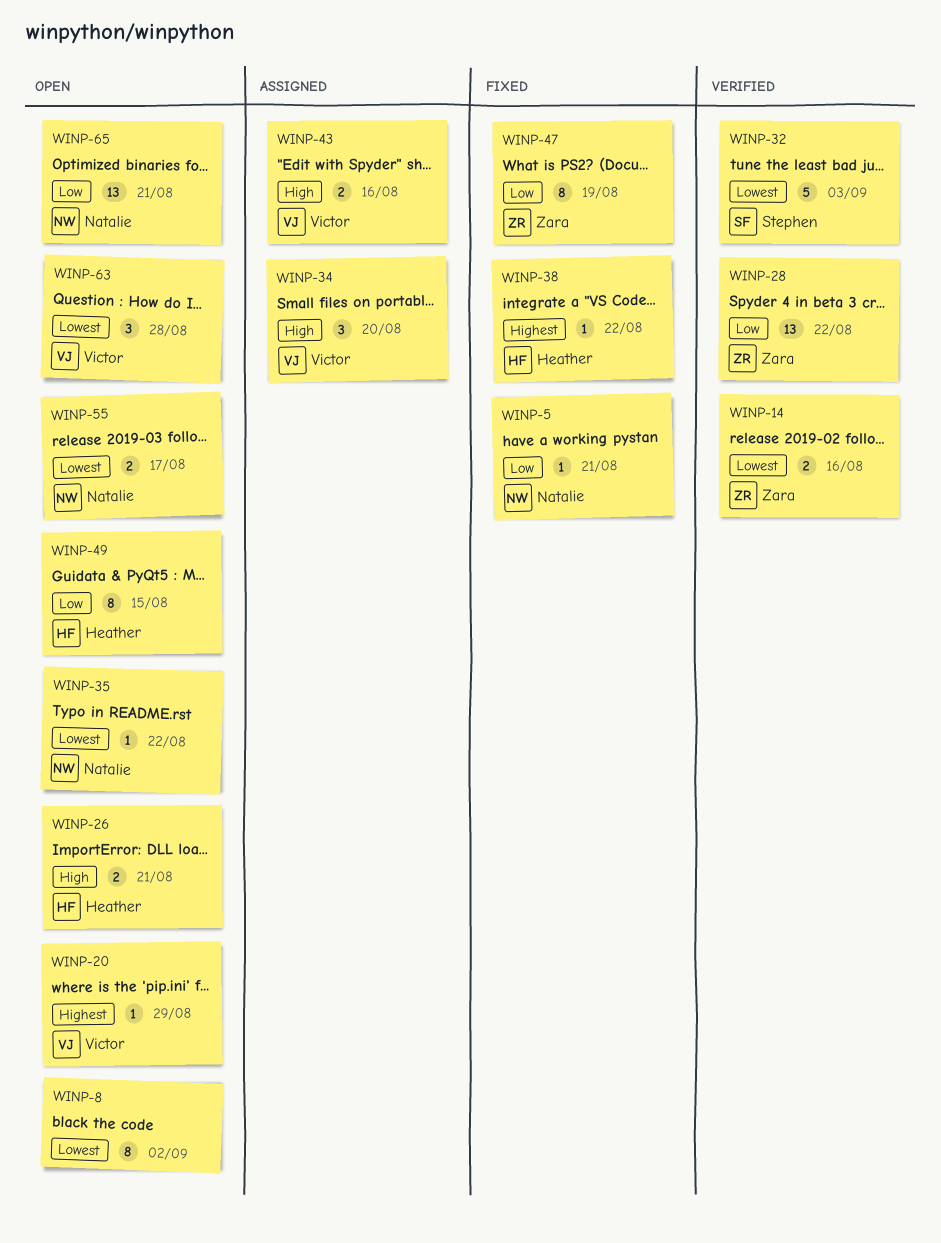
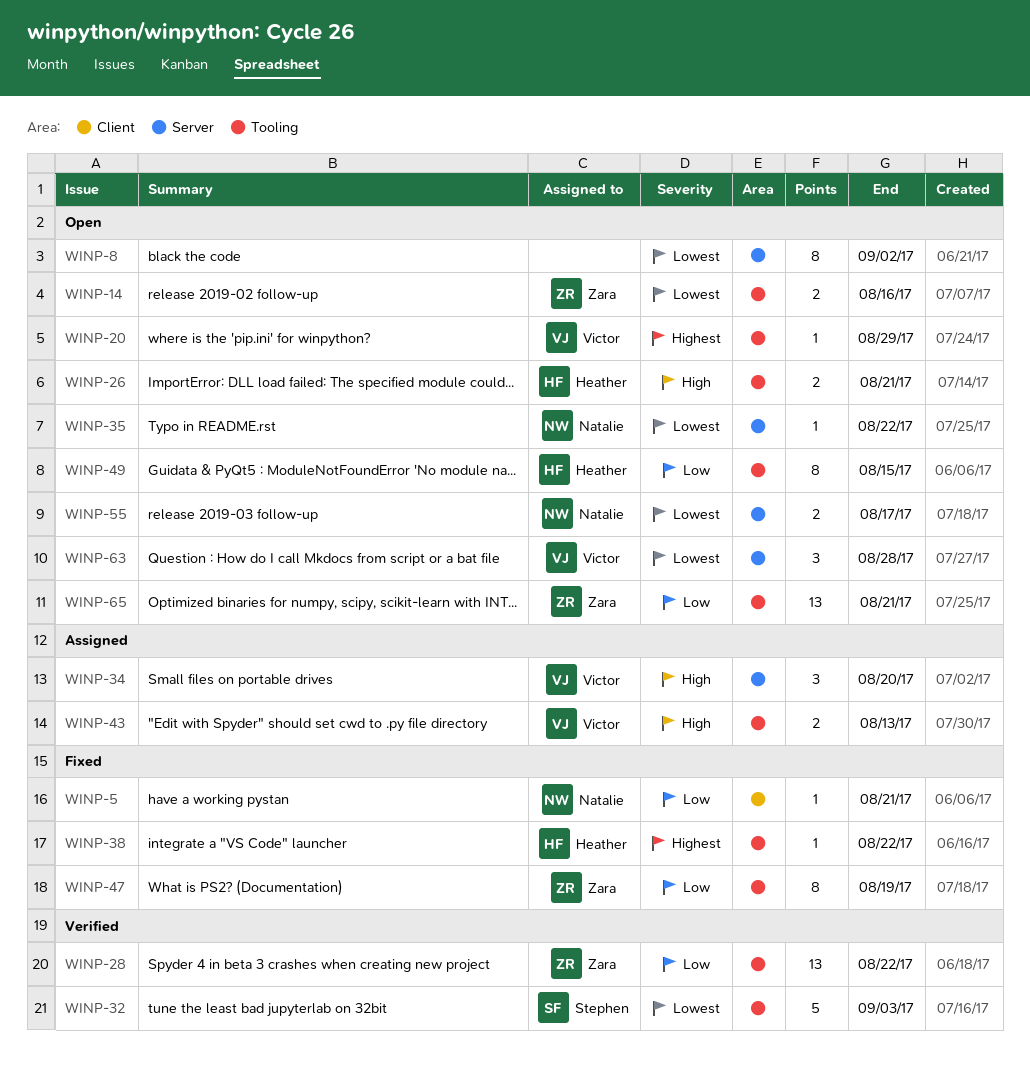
WINP-14, status: Verified -> Open
WINP-43, due: Aug 16 -> Aug 13
WINP-65, owner: Natalie -> Zara

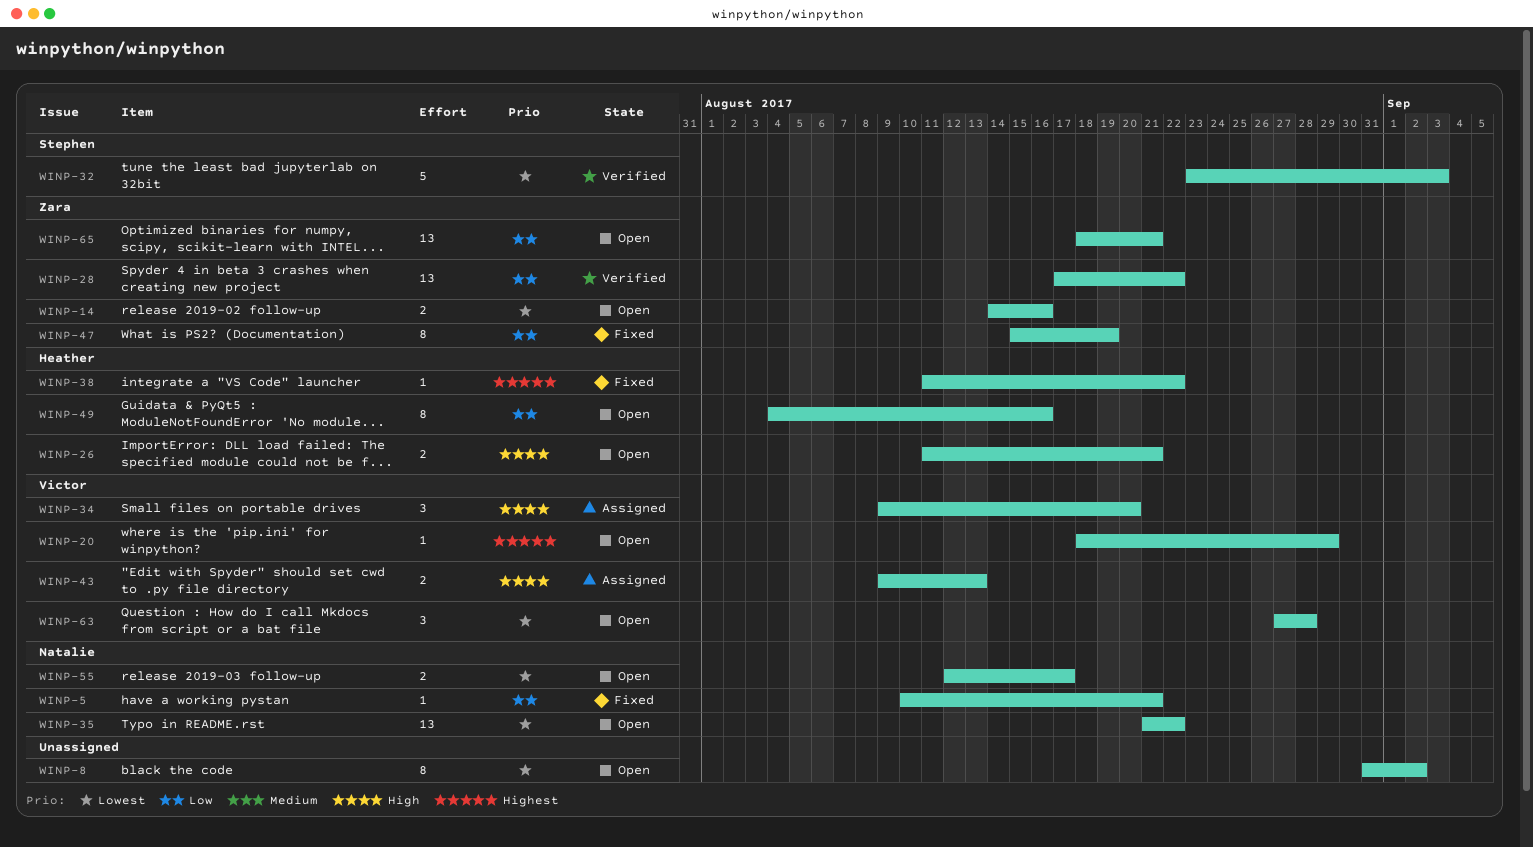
WINP-35, estimate: 1 -> 13
WINP-49, due: Aug 15 -> Aug 16

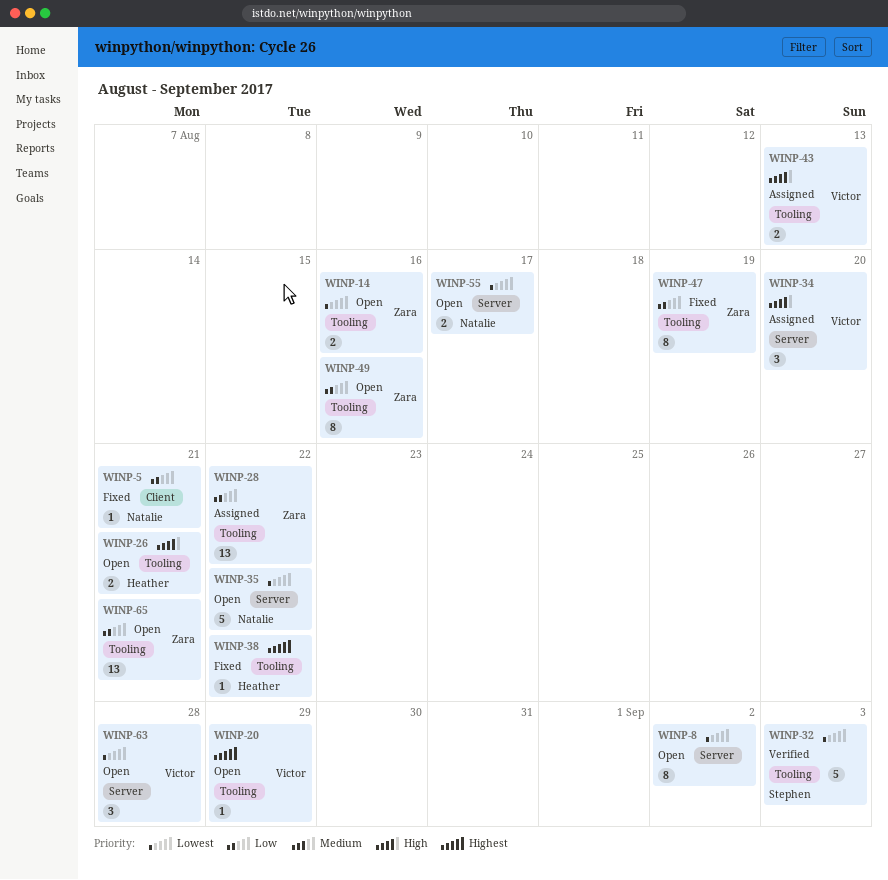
WINP-28, status: Verified -> Assigned
WINP-35, estimate: 13 -> 5
WINP-49, owner: Heather -> Zara

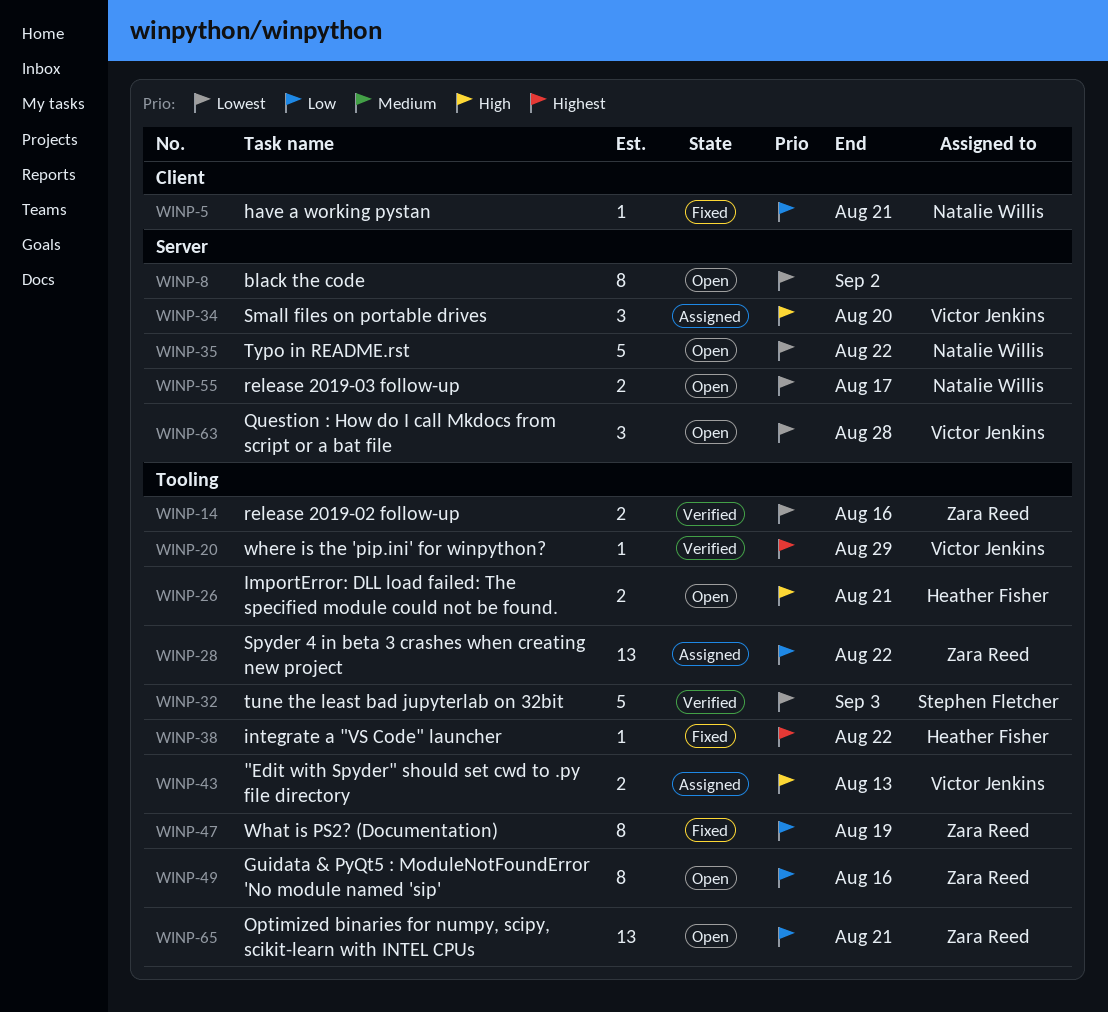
WINP-14, status: Open -> Verified
WINP-20, status: Open -> Verified

